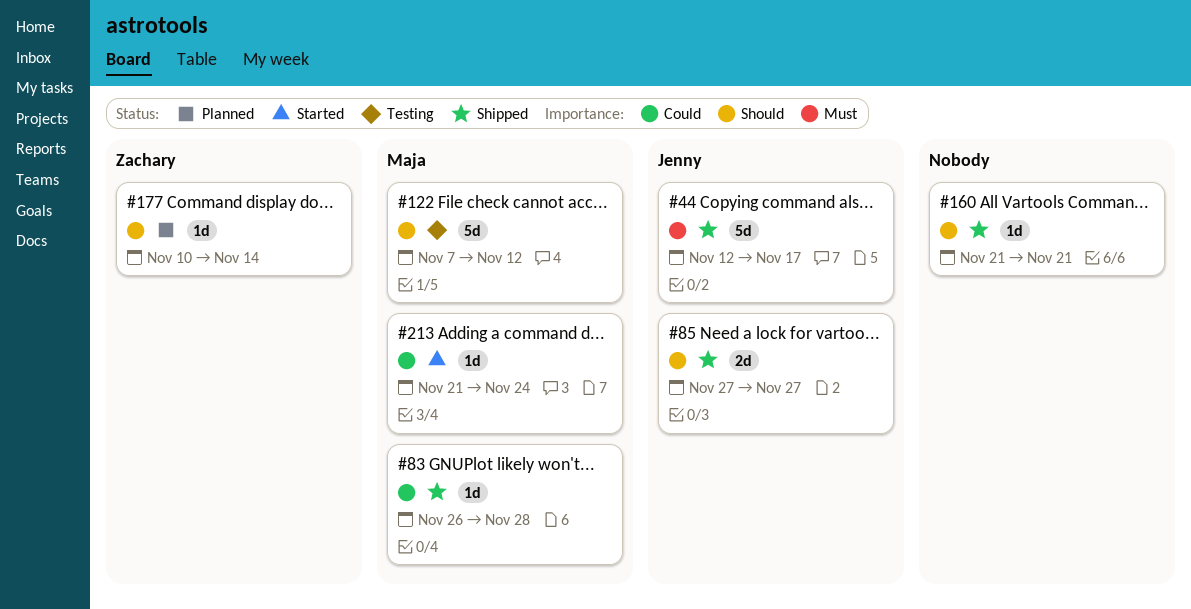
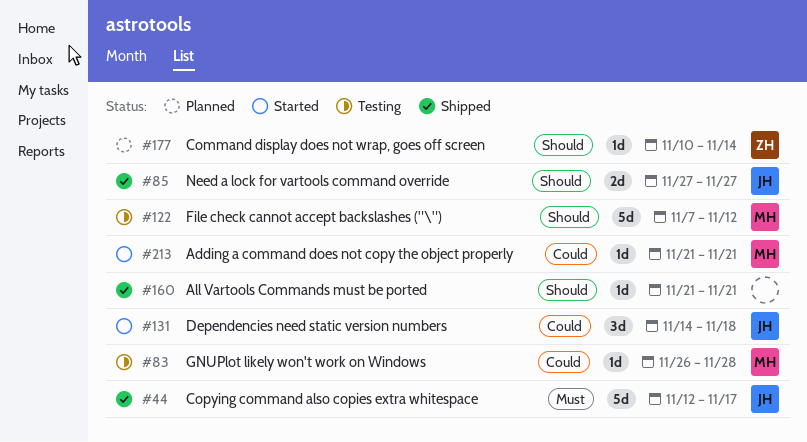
#83, status: Shipped -> Testing
#131: none -> present
#213, due: Nov 24 -> Nov 21

